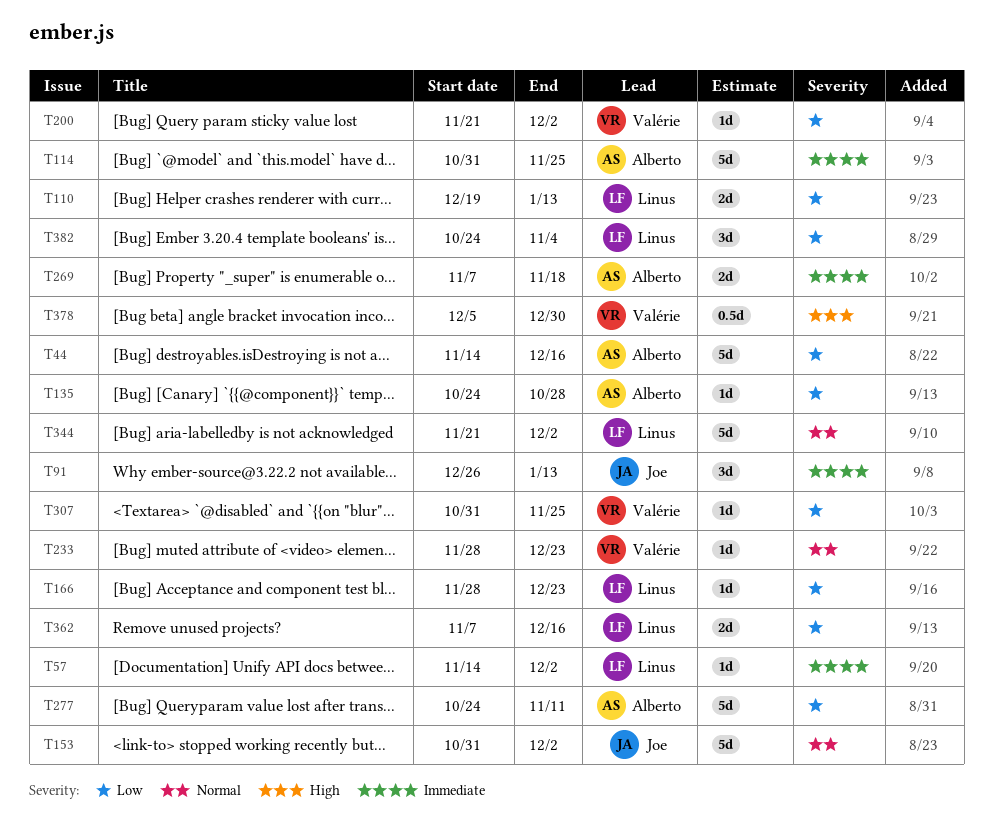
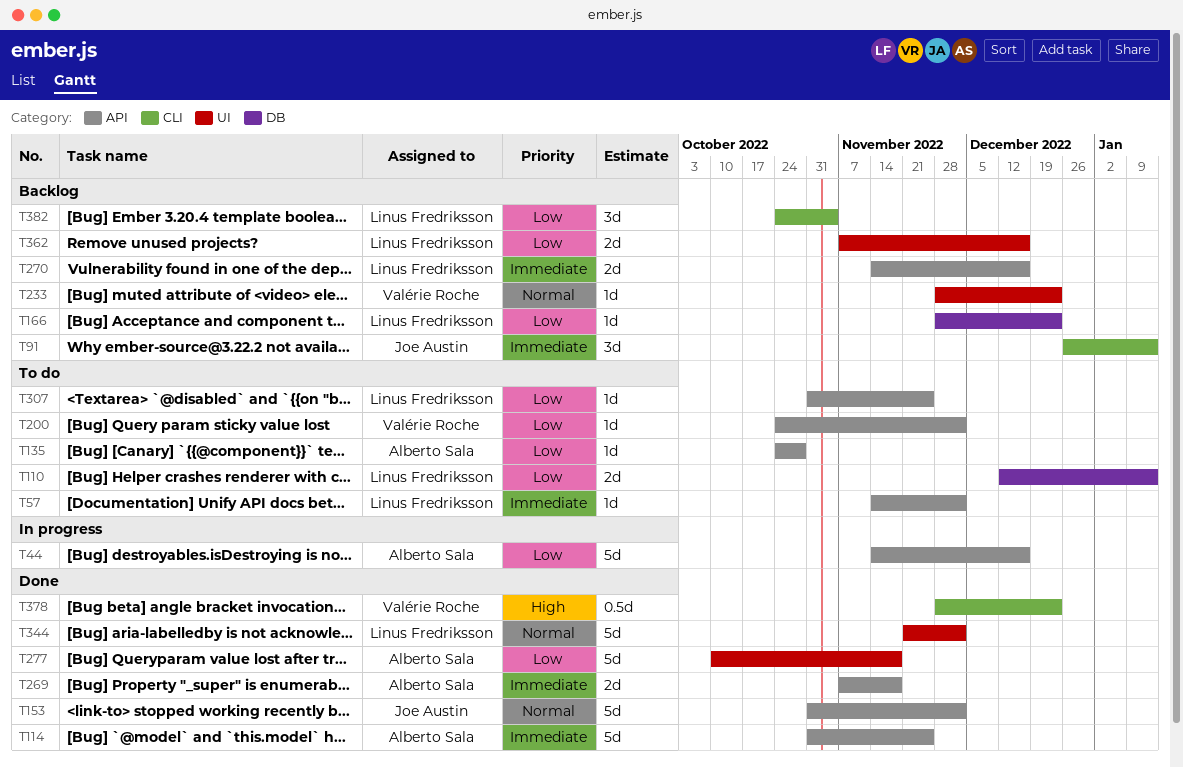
T110, start: Dec 19 -> Dec 12
T200, start: Nov 21 -> Oct 24
T270: none -> present
T277, start: Oct 24 -> Oct 10
T277, due: Nov 11 -> Nov 18
T307, owner: Valérie Roche -> Linus Fredriksson
T378, start: Dec 5 -> Nov 28
T378, due: Dec 30 -> Dec 23

